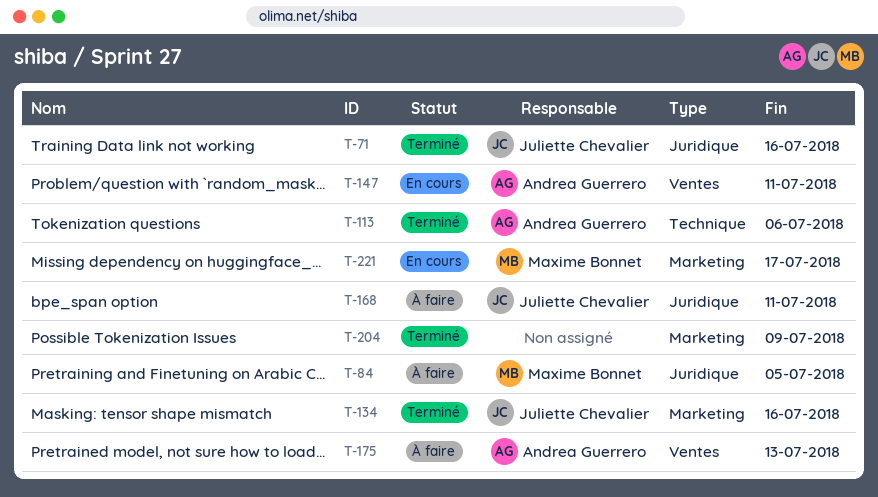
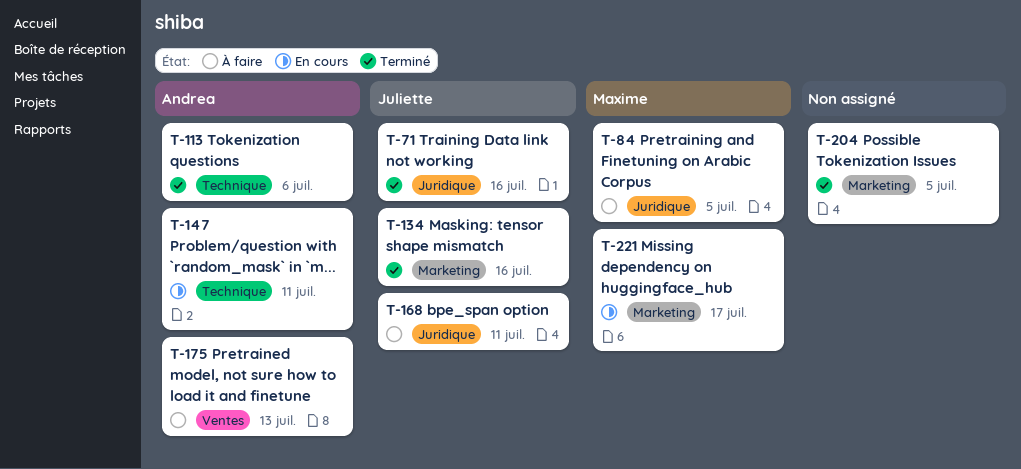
T-147, label: Ventes -> Technique
T-204, due: Jul 9 -> Jul 5

